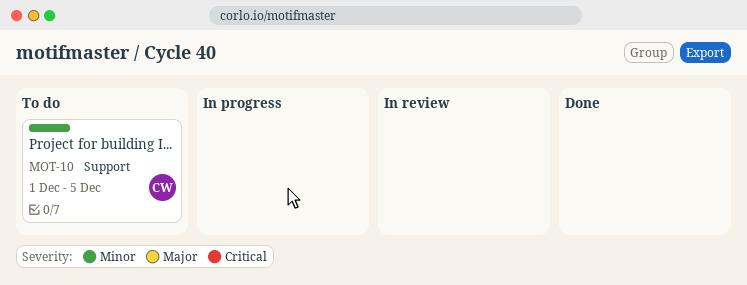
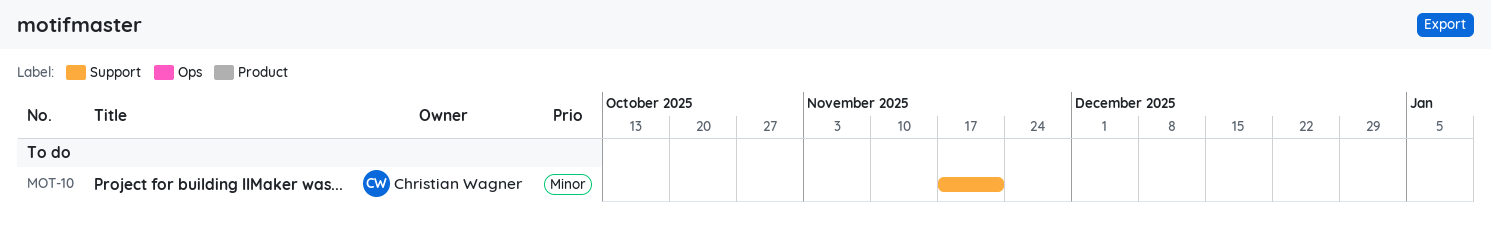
MOT-10, start: Dec 1 -> Nov 17
MOT-10, due: Dec 5 -> Nov 21

